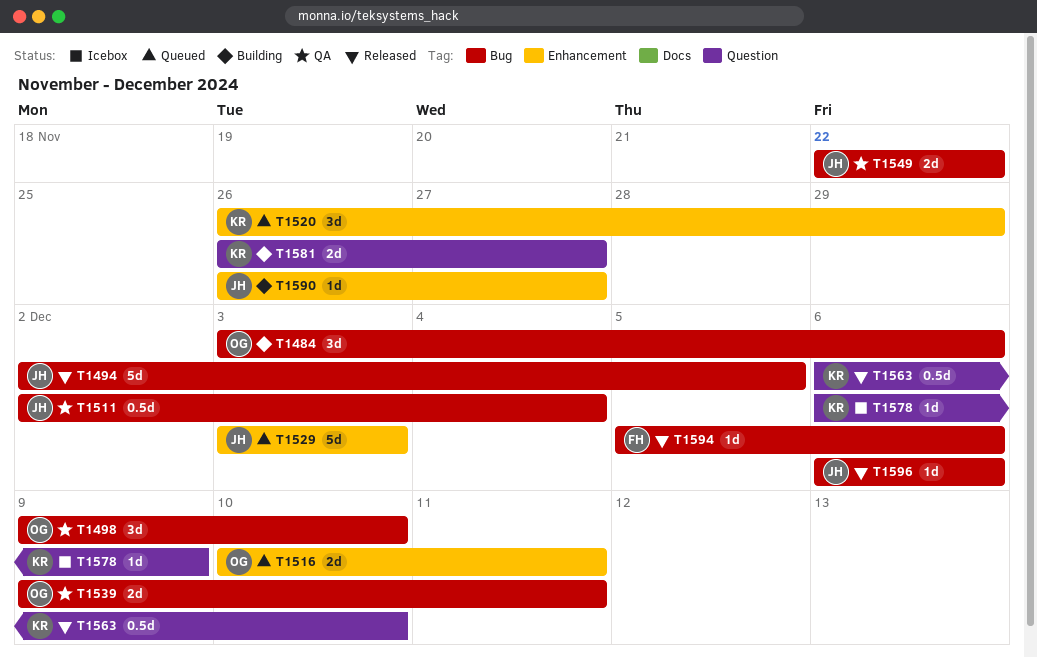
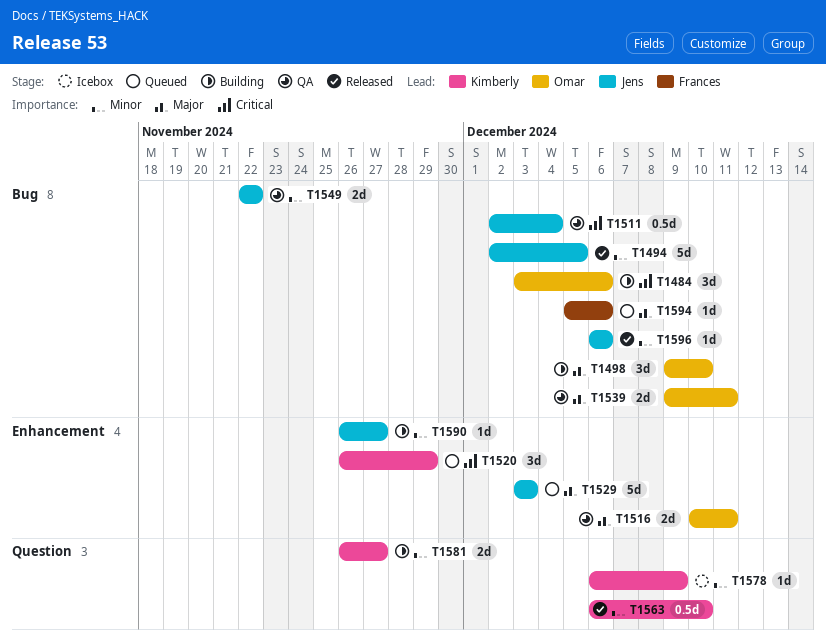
T1498, status: QA -> Building
T1516, status: Queued -> QA
T1594, status: Released -> Queued

